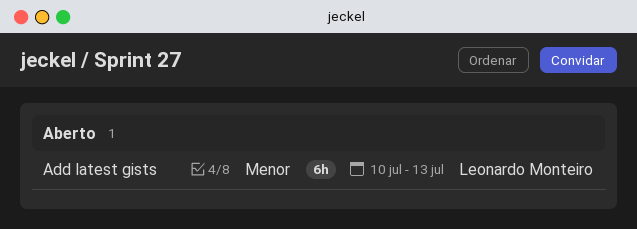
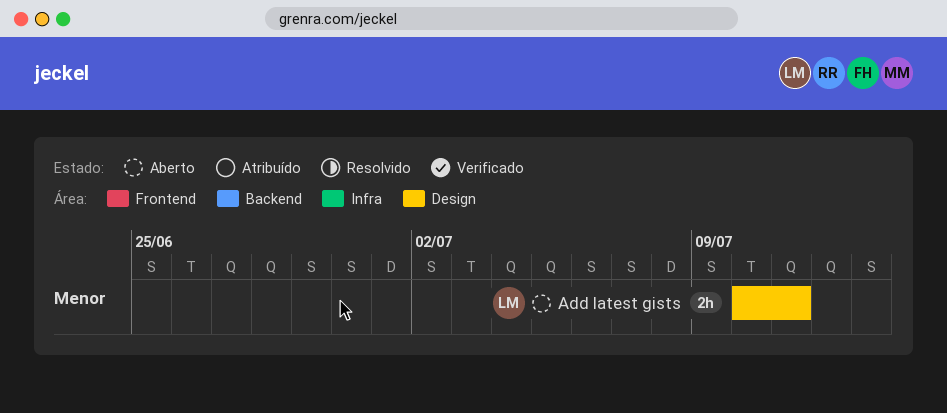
Add latest gists, estimate: 6h -> 2h
Add latest gists, due: Jul 13 -> Jul 11

